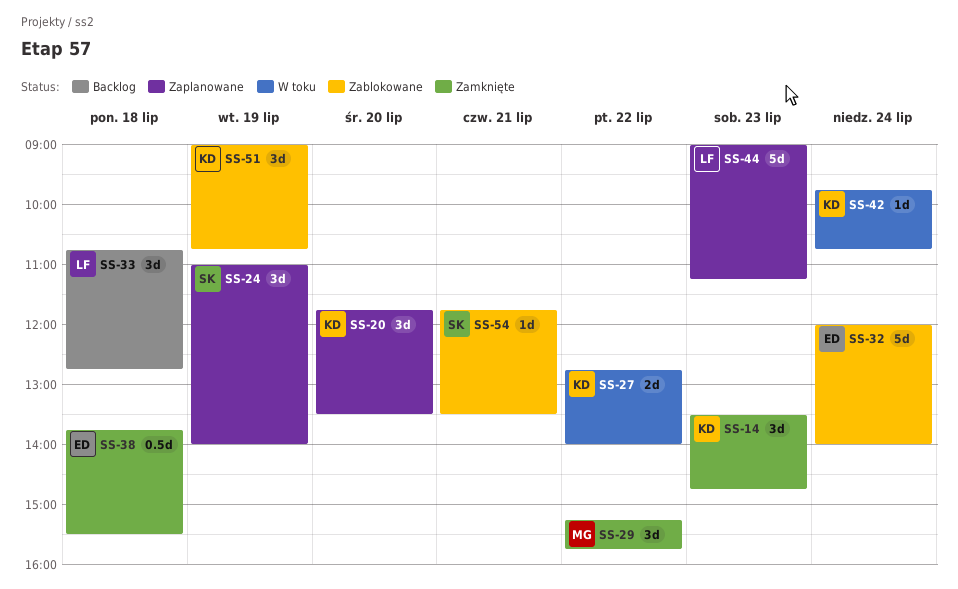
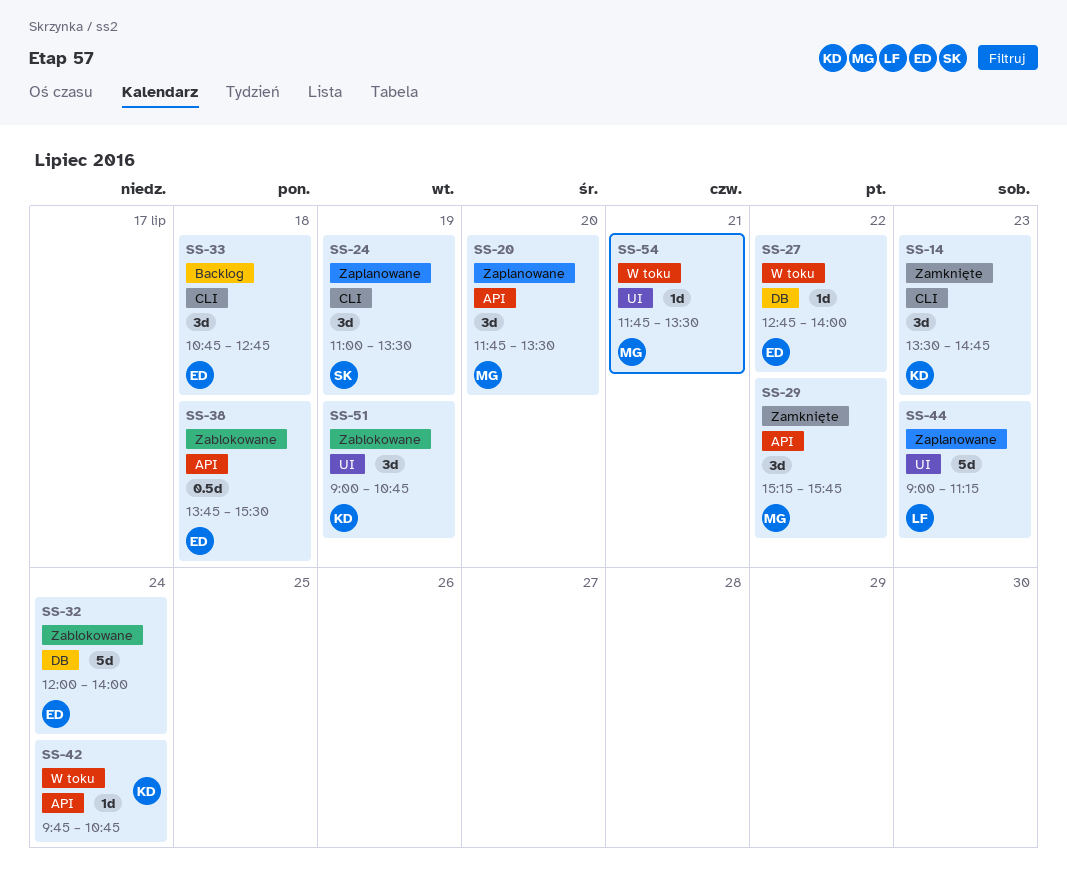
SS-20, owner: KD -> MG
SS-24, ends: 14:00 -> 13:30
SS-27, owner: KD -> ED
SS-27, estimate: 2d -> 1d
SS-33, owner: LF -> ED
SS-38, status: Zamknięte -> Zablokowane
SS-54, status: Zablokowane -> W toku
SS-54, owner: SK -> MG

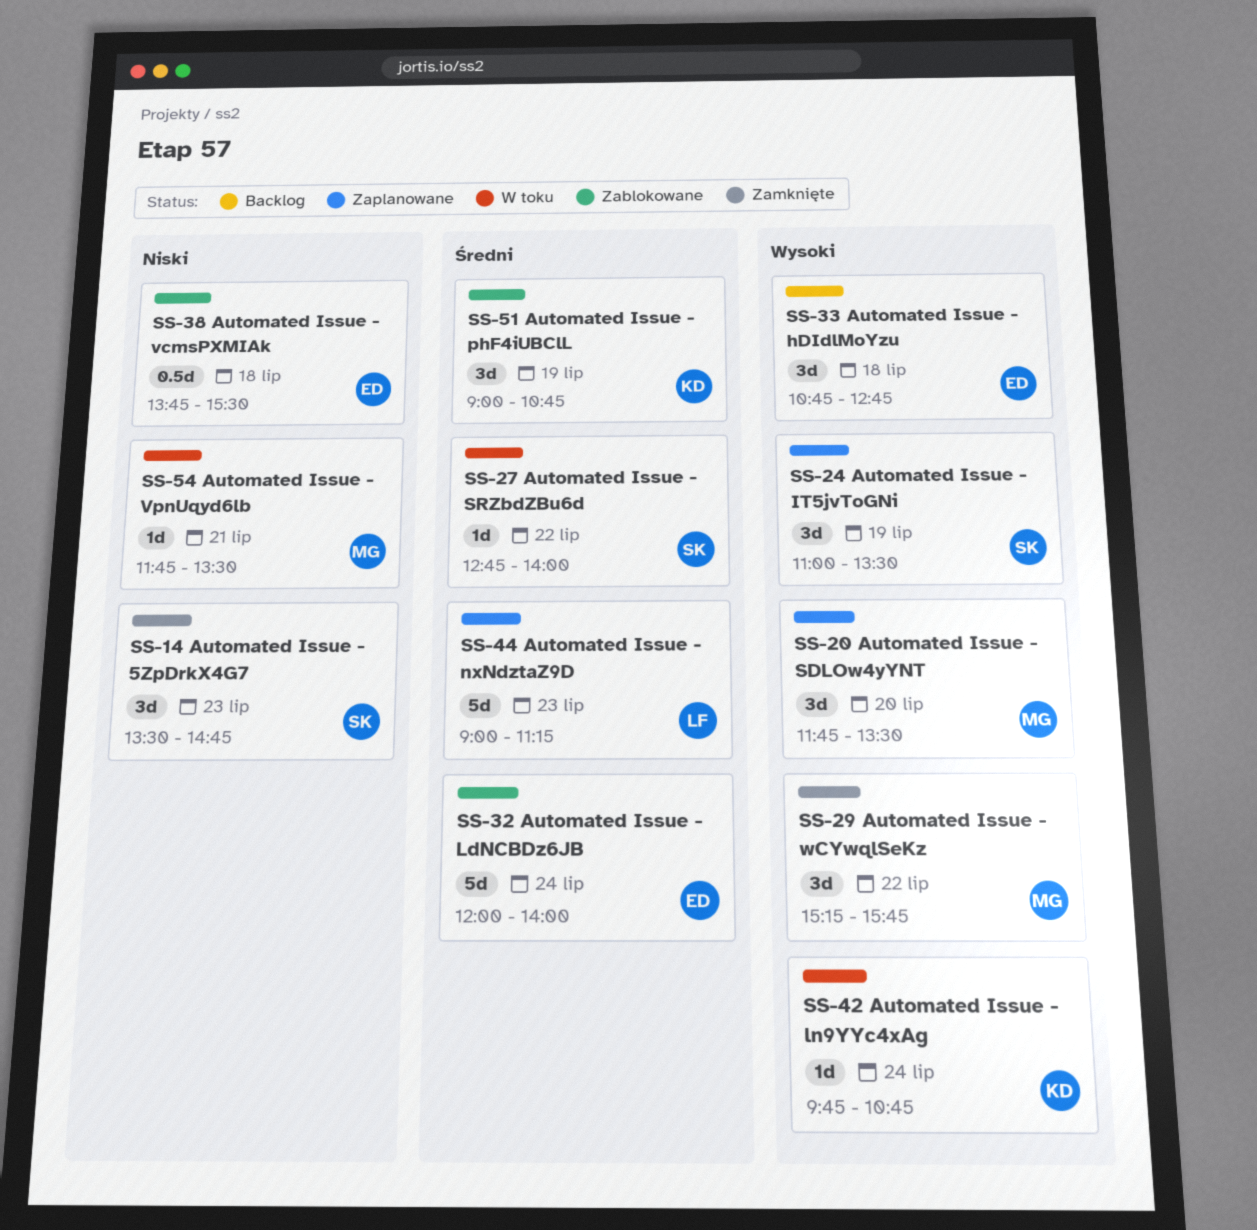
SS-14, owner: KD -> SK
SS-27, owner: ED -> SK

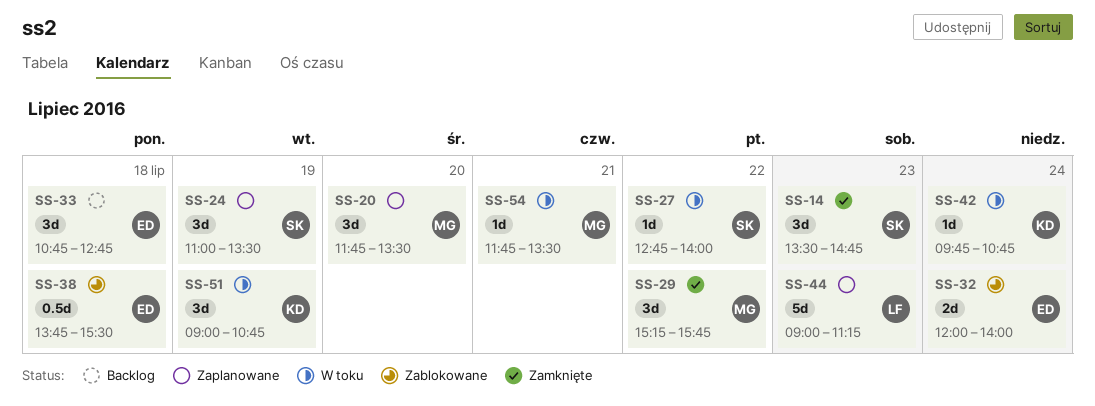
SS-32, estimate: 5d -> 2d
SS-51, status: Zablokowane -> W toku

